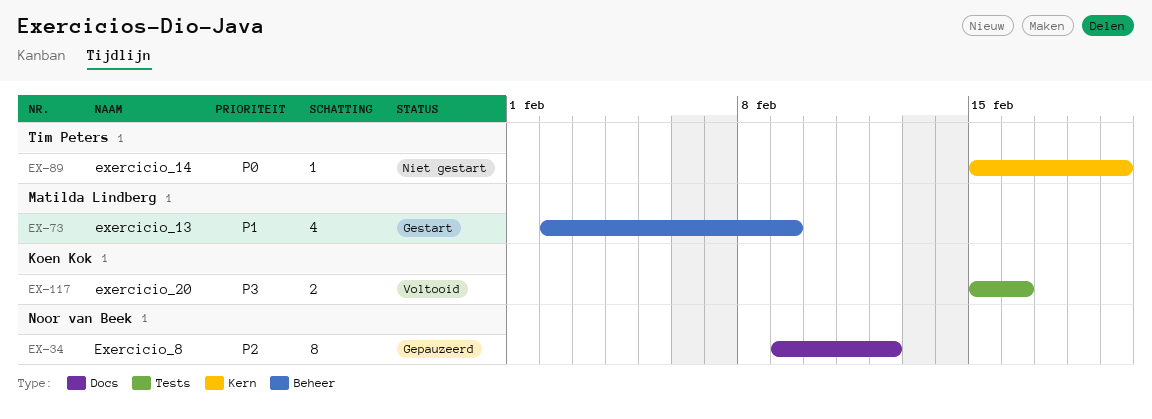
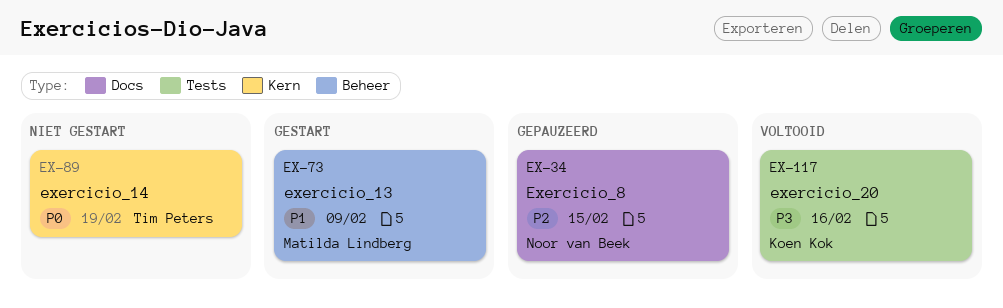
EX-34, due: Feb 12 -> Feb 15

